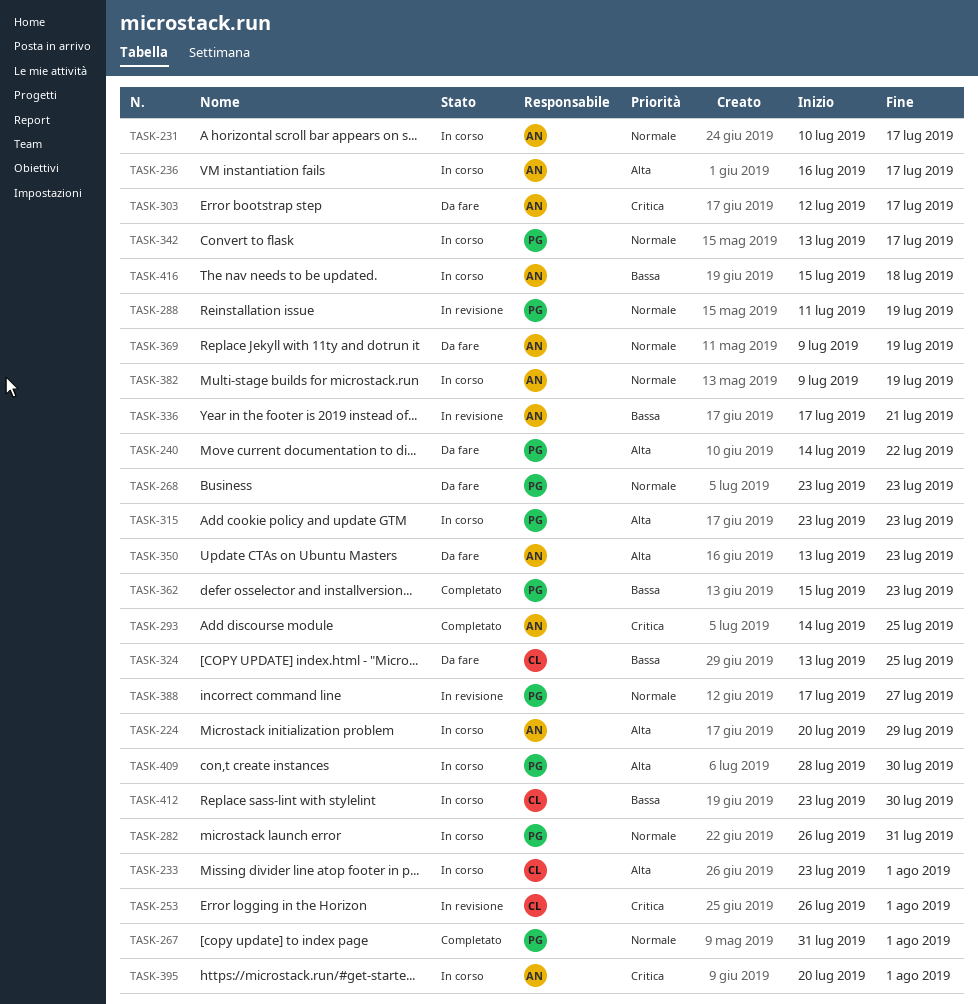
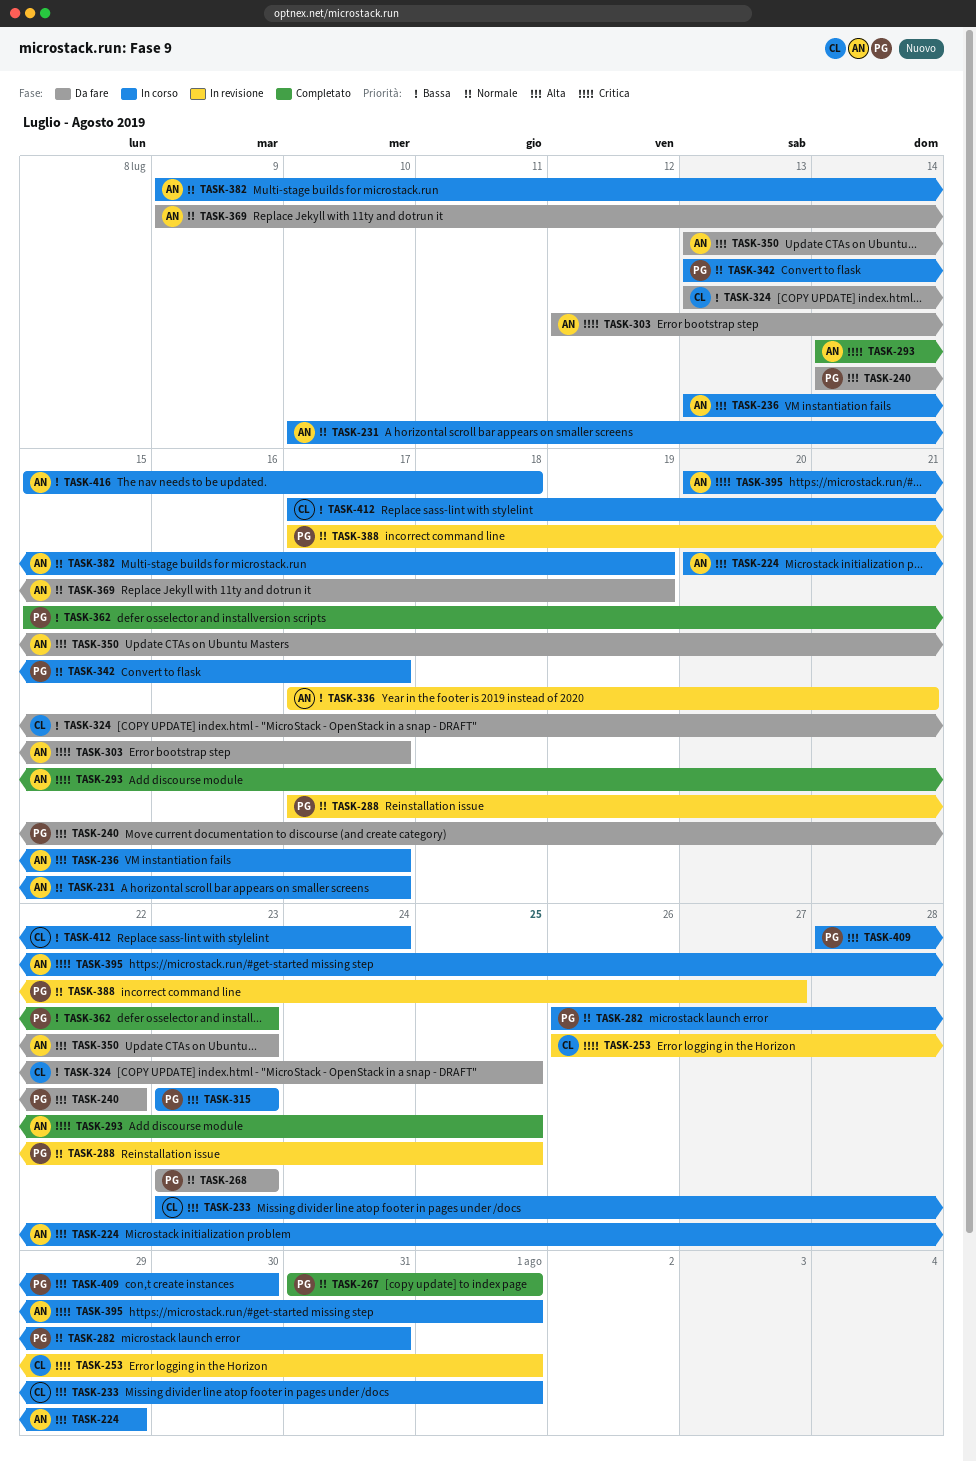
TASK-236, start: Jul 16 -> Jul 13
TASK-288, start: Jul 11 -> Jul 17
TASK-288, due: Jul 19 -> Jul 25
TASK-412, start: Jul 23 -> Jul 17
TASK-412, due: Jul 30 -> Jul 24

